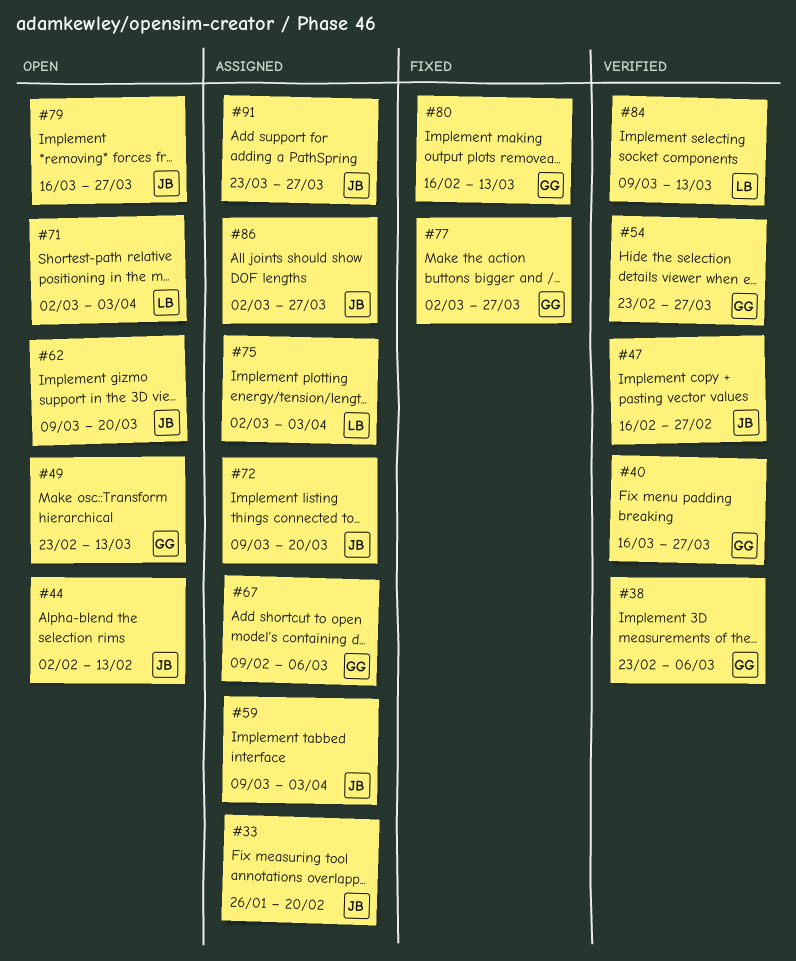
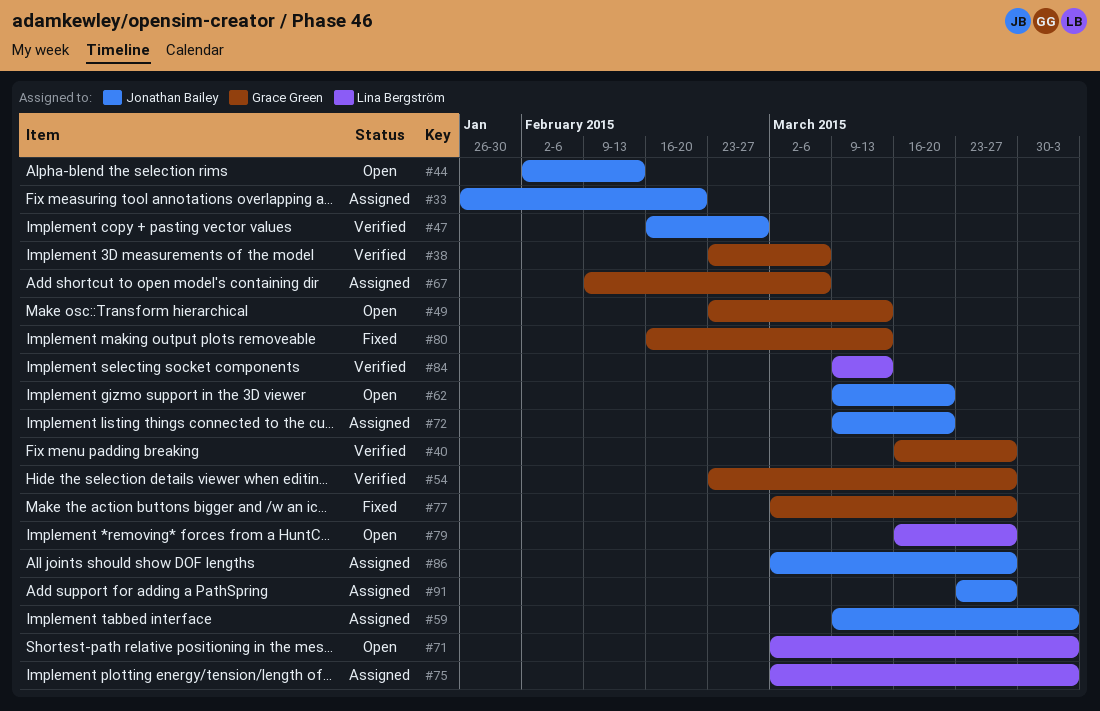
#79, owner: Jonathan Bailey -> Lina Bergström

